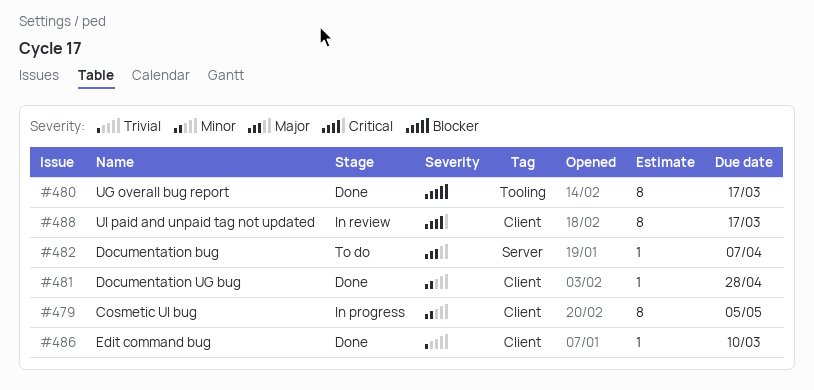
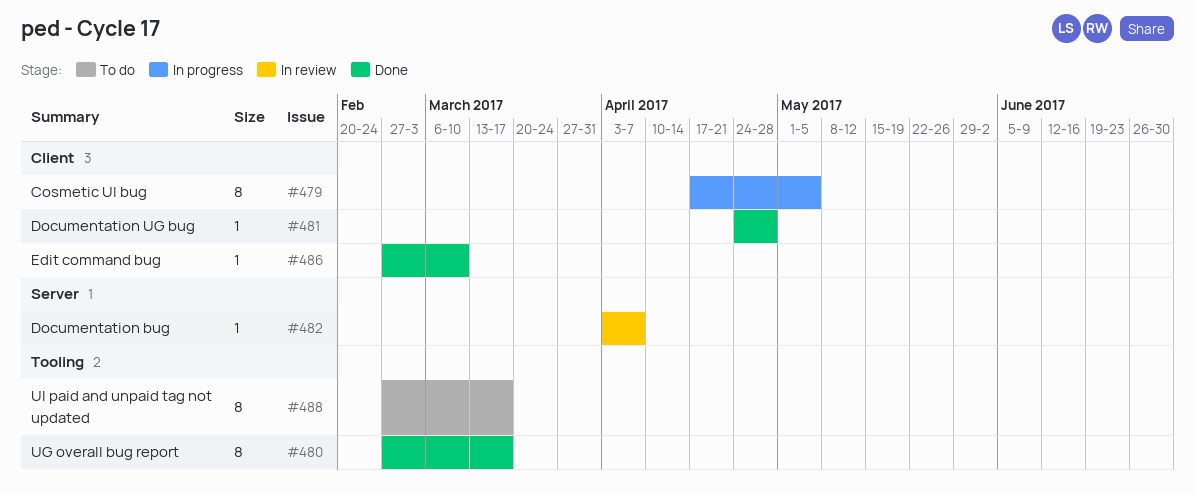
#482, status: To do -> In review
#488, status: In review -> To do
#488, label: Client -> Tooling

